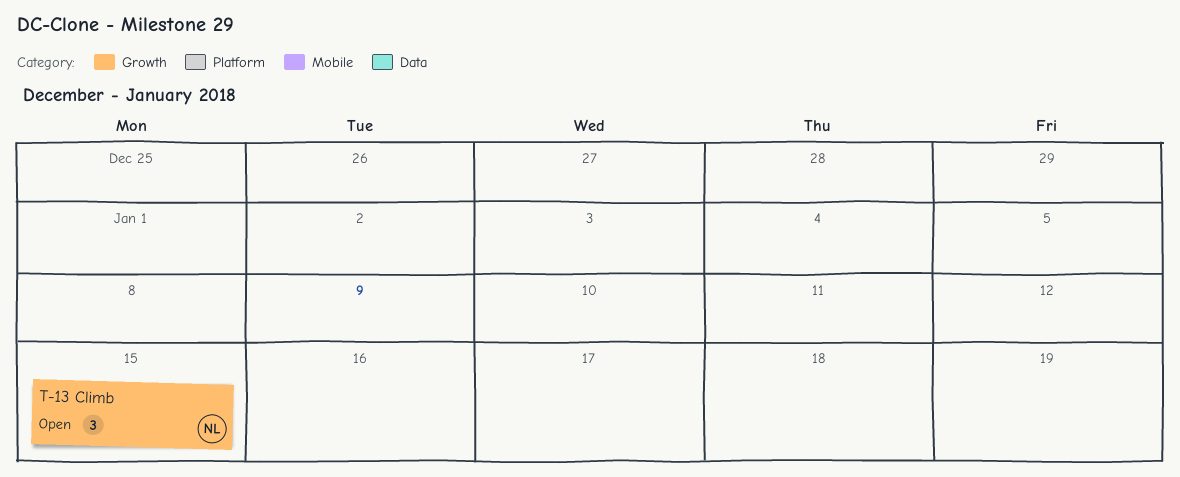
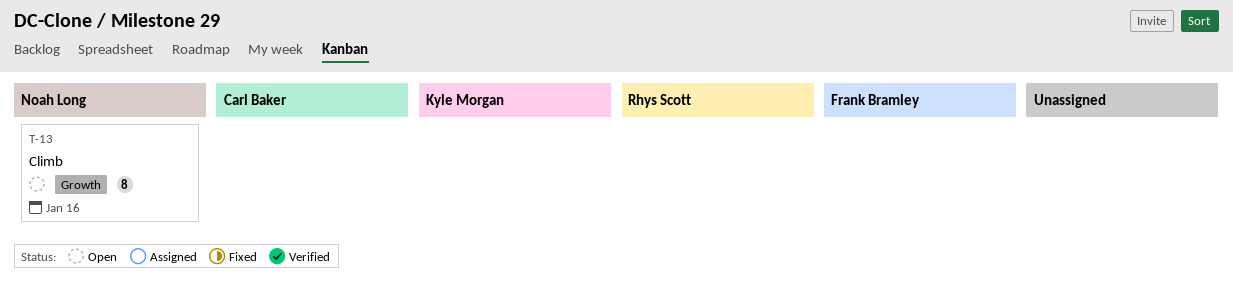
T-13, estimate: 3 -> 8
T-13, due: Jan 15 -> Jan 16

